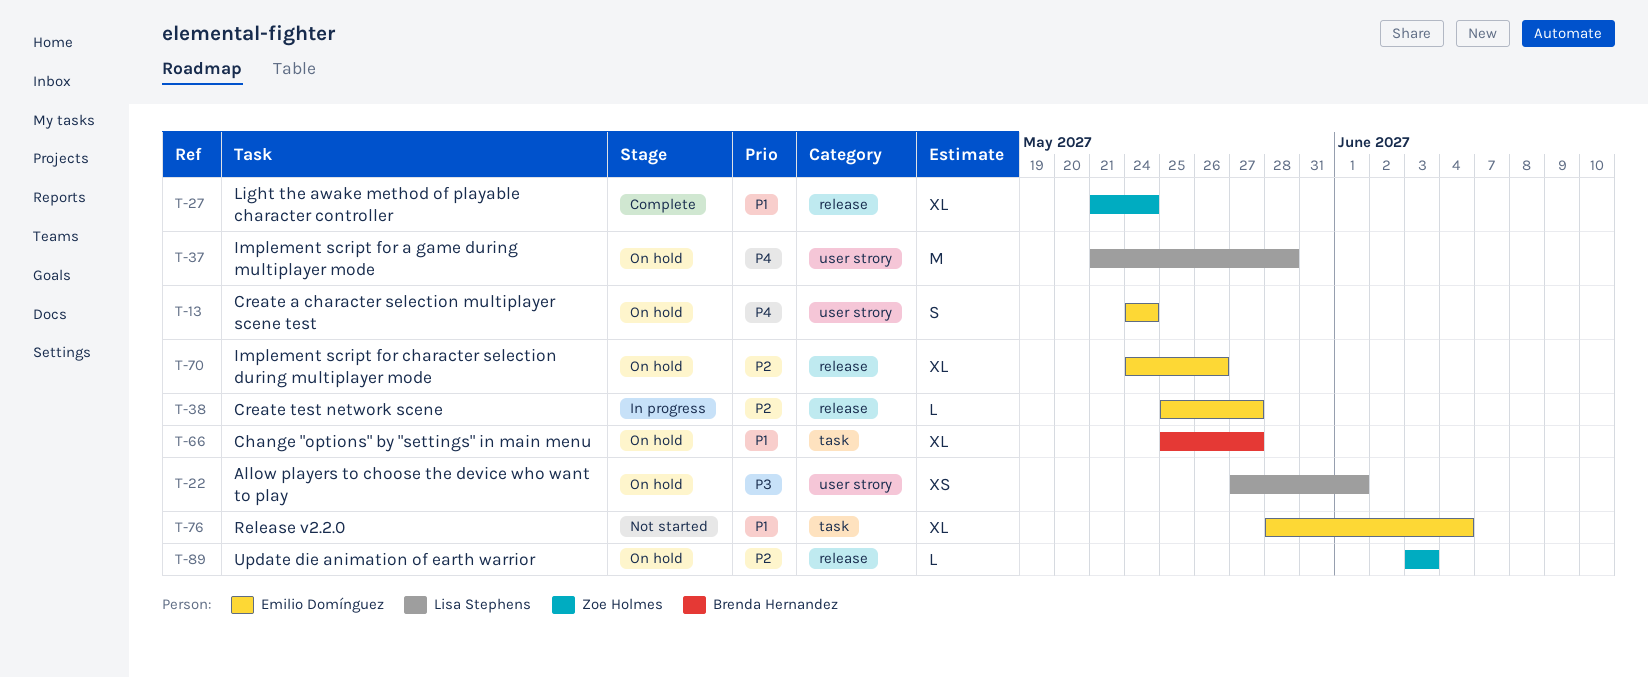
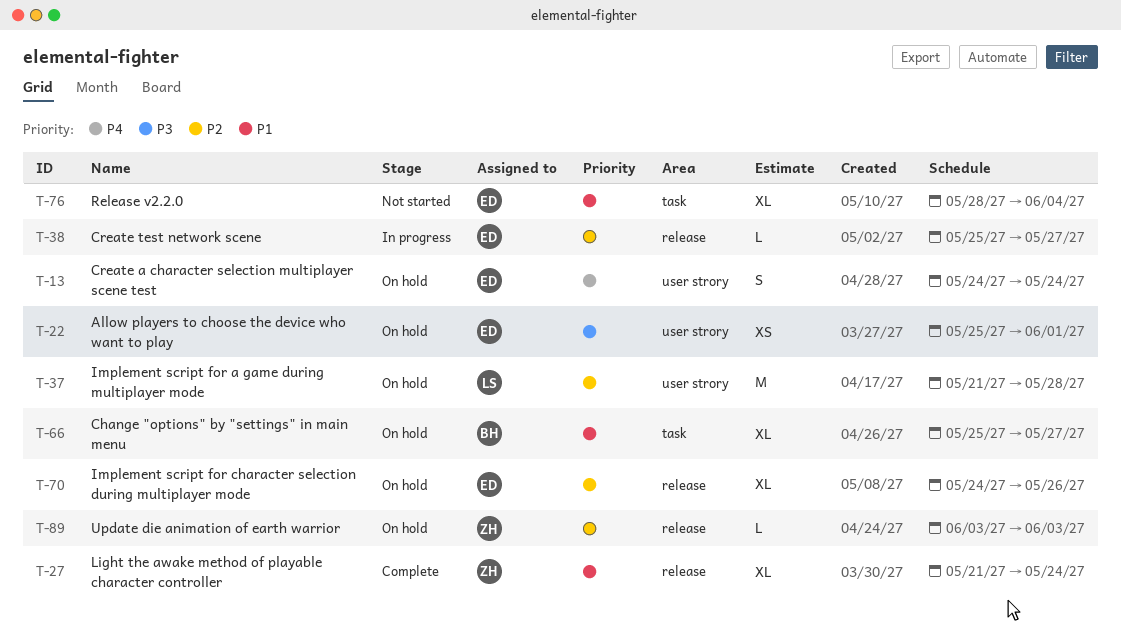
T-22, owner: Lisa Stephens -> Emilio Domínguez
T-22, start: May 27 -> May 25
T-37, priority: P4 -> P2

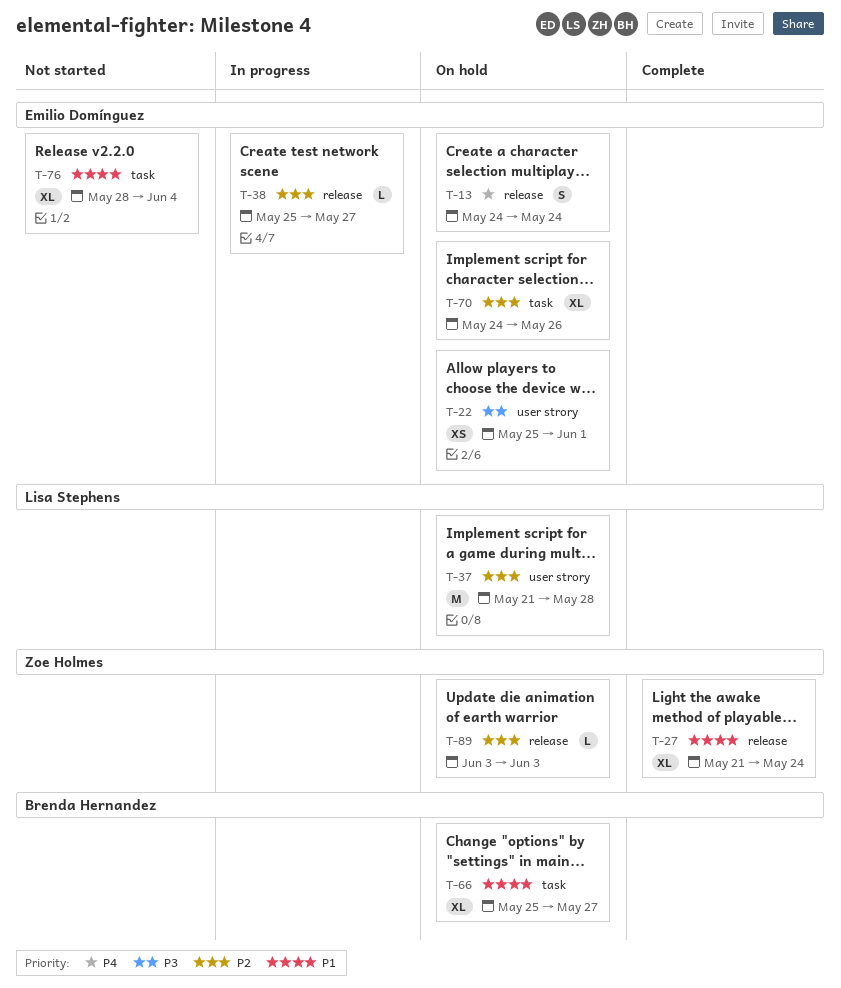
T-13, label: user strory -> release
T-70, label: release -> task

